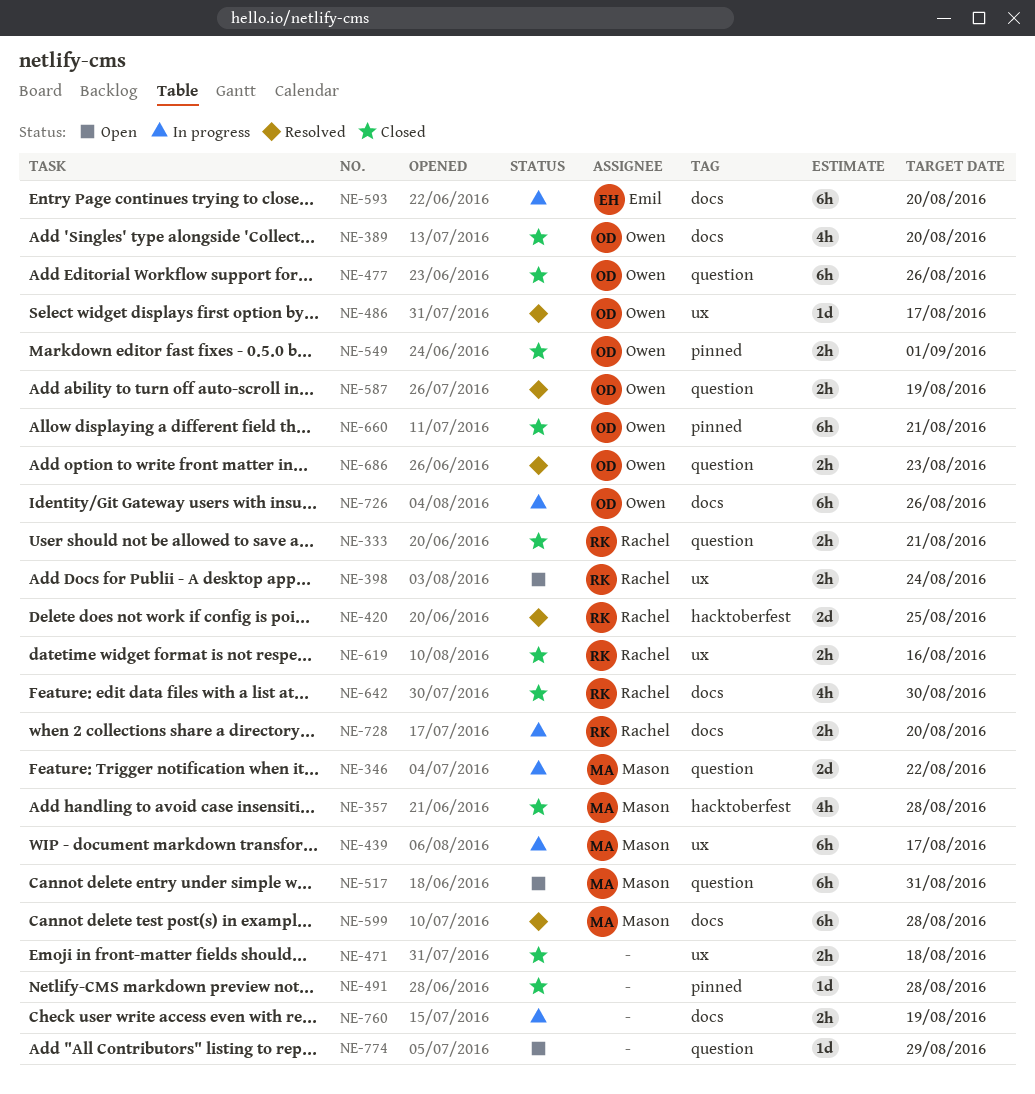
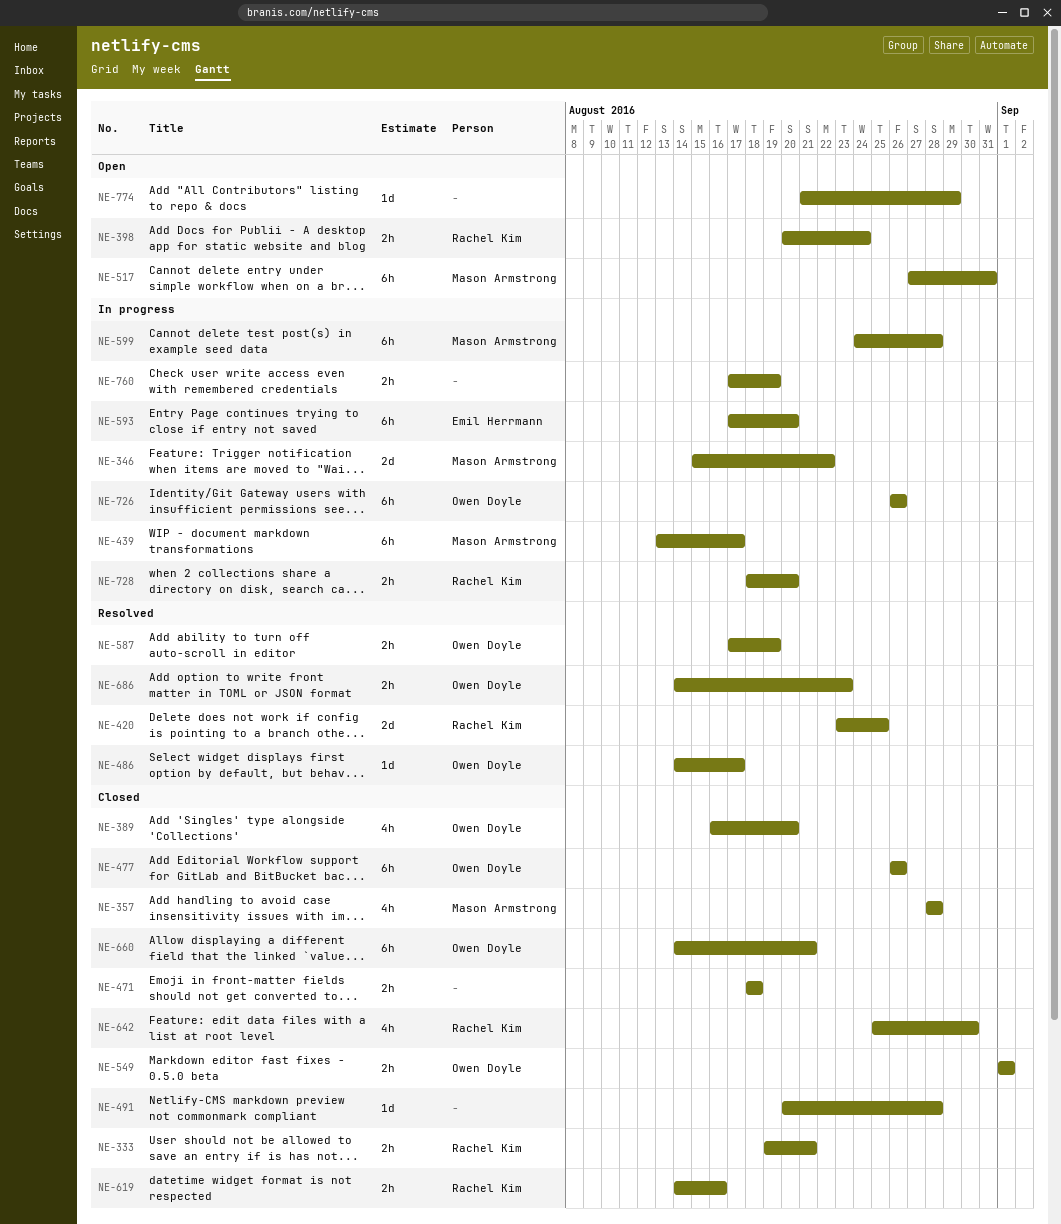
NE-599, status: Resolved -> In progress

